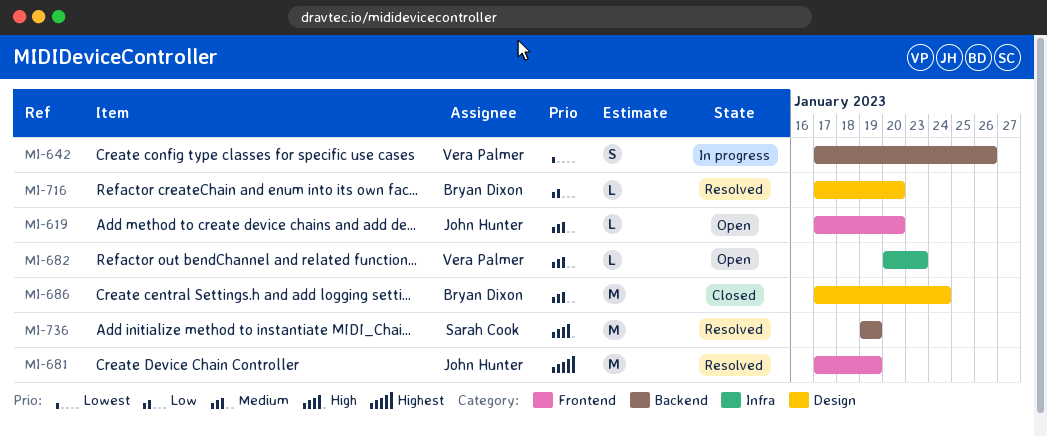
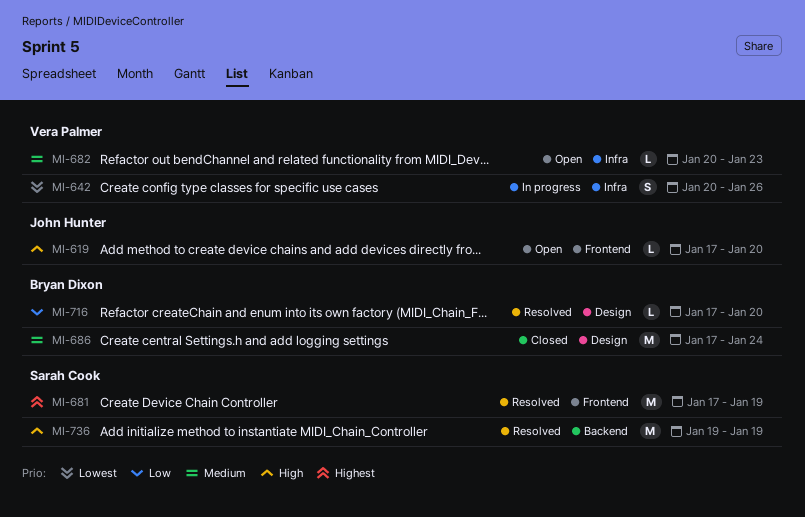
MI-619, priority: Medium -> High
MI-642, label: Backend -> Infra
MI-642, start: Jan 17 -> Jan 20
MI-681, owner: John Hunter -> Sarah Cook

